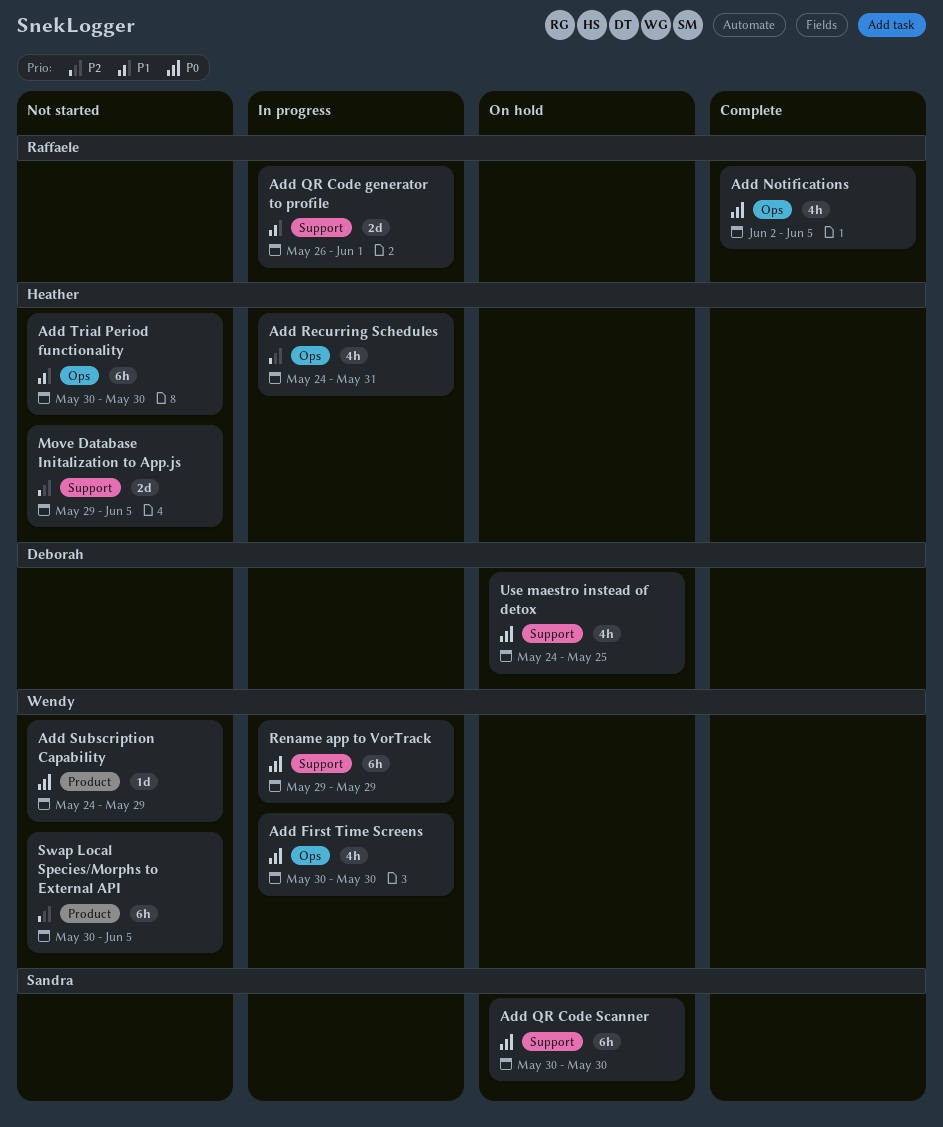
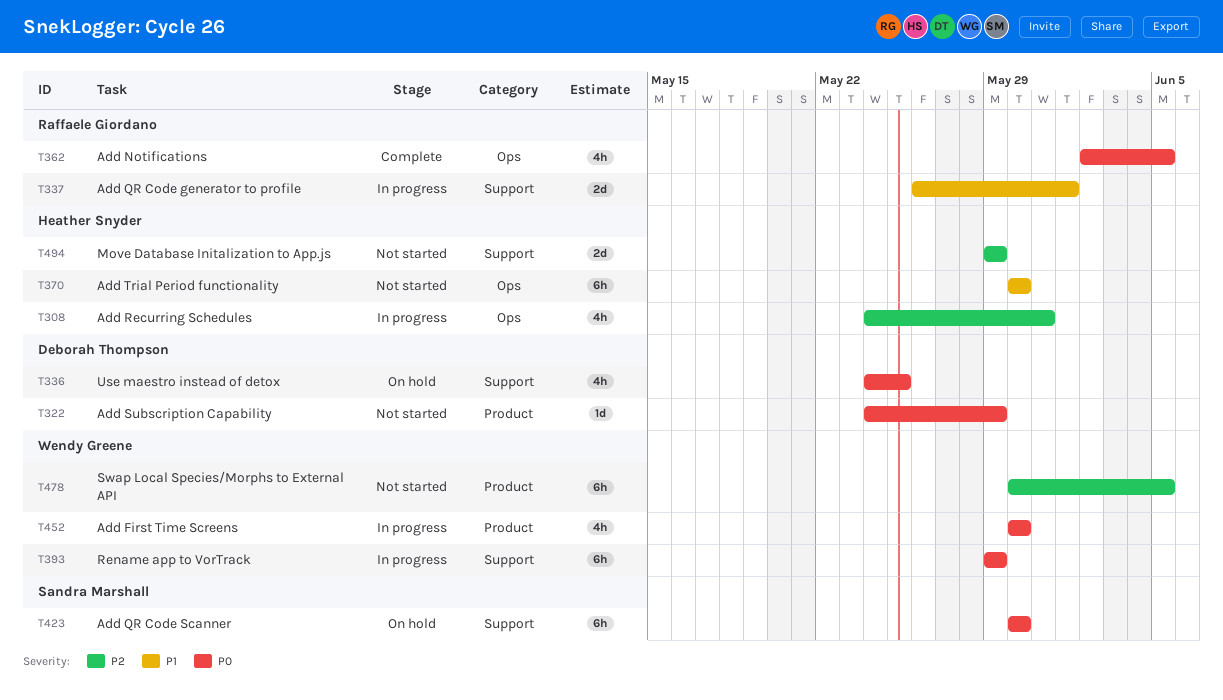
Add First Time Screens, label: Ops -> Product
Add Subscription Capability, owner: Wendy Greene -> Deborah Thompson
Move Database Initalization to App.js, due: Jun 5 -> May 29

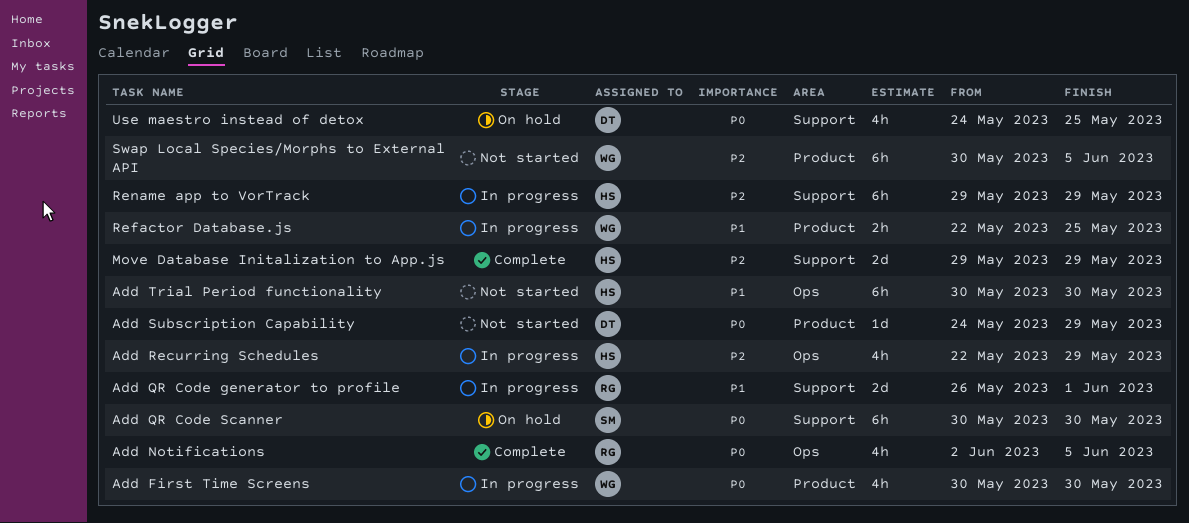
Add Recurring Schedules, start: May 24 -> May 22
Add Recurring Schedules, due: May 31 -> May 29
Move Database Initalization to App.js, status: Not started -> Complete
Refactor Database.js: none -> present
Rename app to VorTrack, owner: Wendy Greene -> Heather Snyder
Rename app to VorTrack, priority: P0 -> P2

